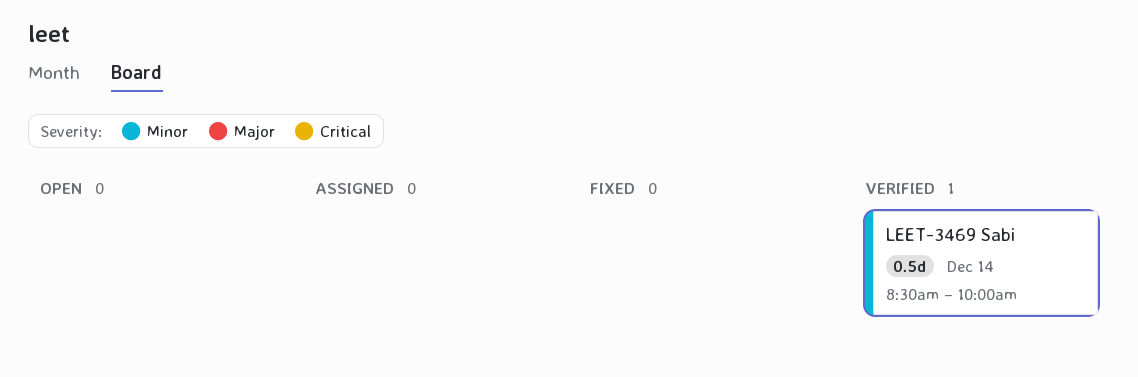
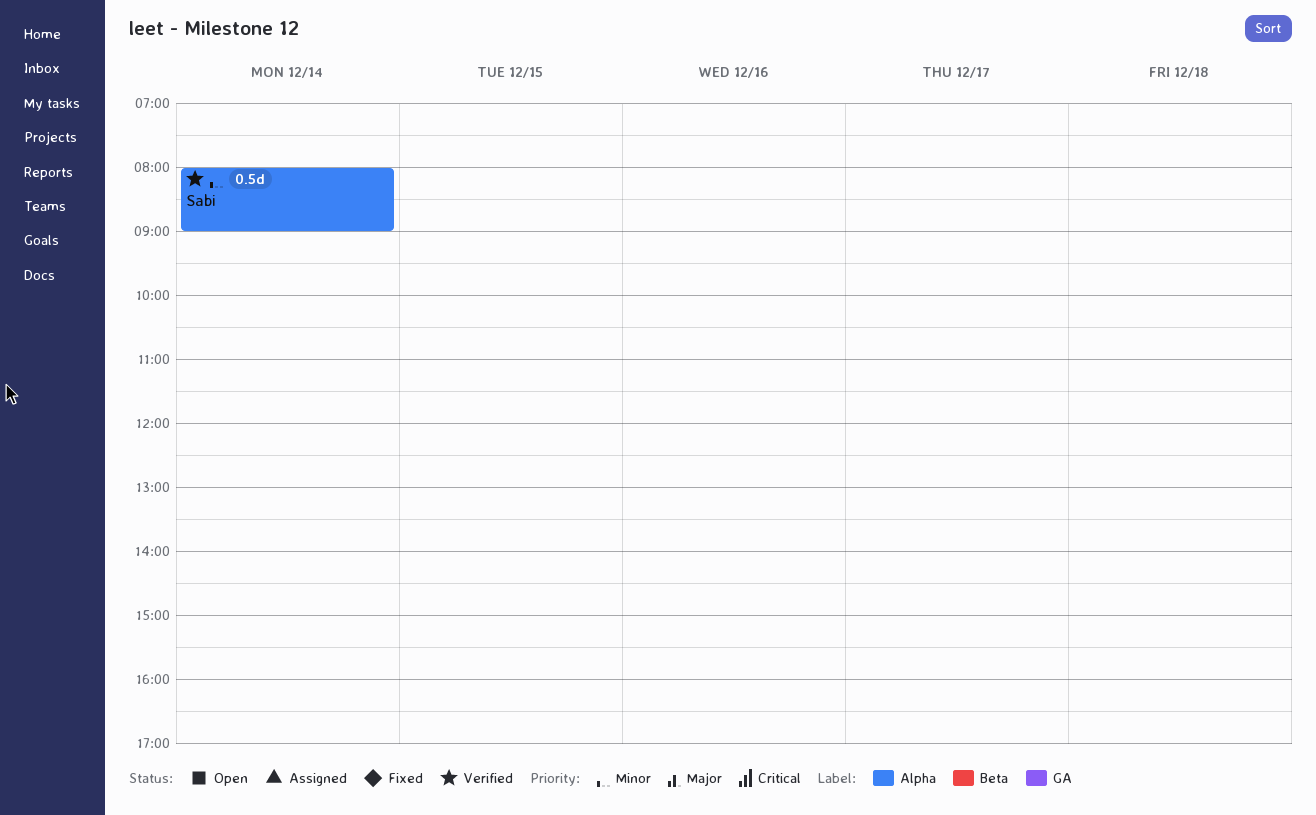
Sabi, begins: 08:30 -> 08:00
Sabi, ends: 10:00 -> 09:00

